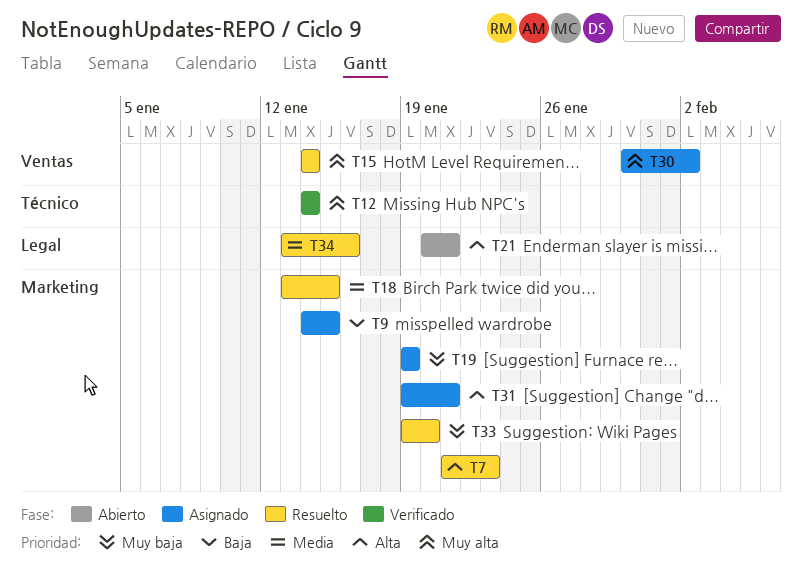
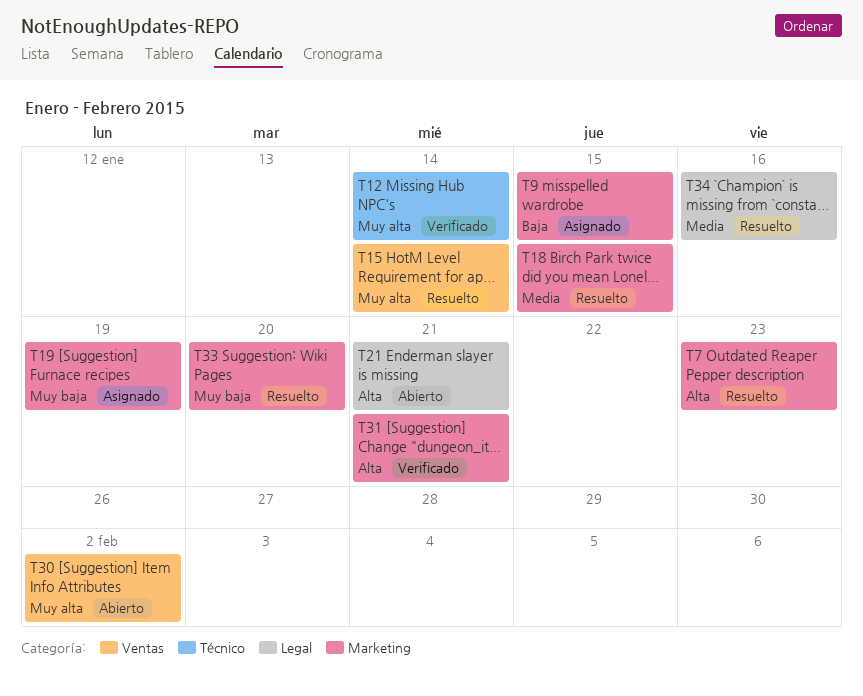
T30, status: Asignado -> Abierto
T31, status: Asignado -> Verificado

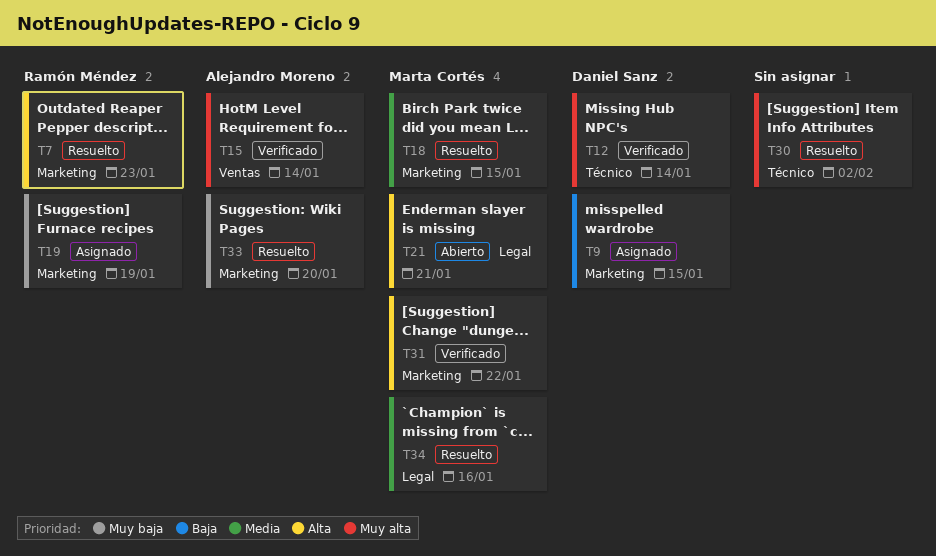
T15, status: Resuelto -> Verificado
T30, status: Abierto -> Resuelto
T30, label: Ventas -> Técnico
T31, due: Jan 21 -> Jan 22

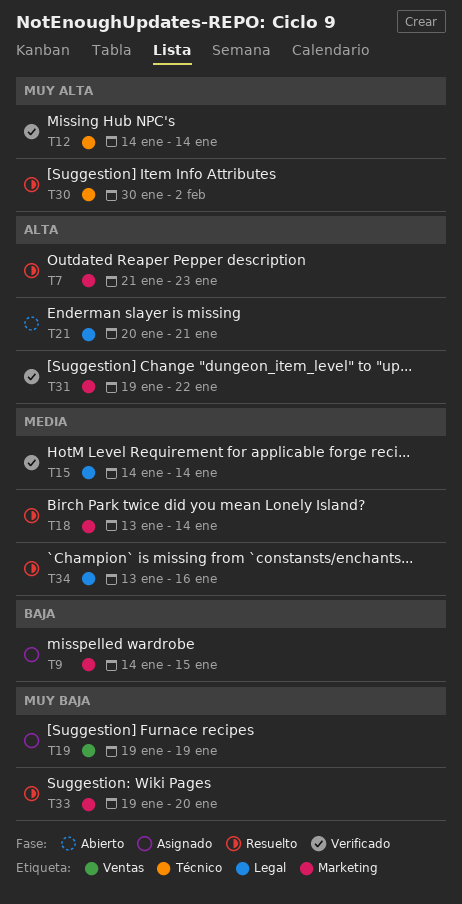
T15, priority: Muy alta -> Media
T15, label: Ventas -> Legal
T18, due: Jan 15 -> Jan 14
T19, label: Marketing -> Ventas

